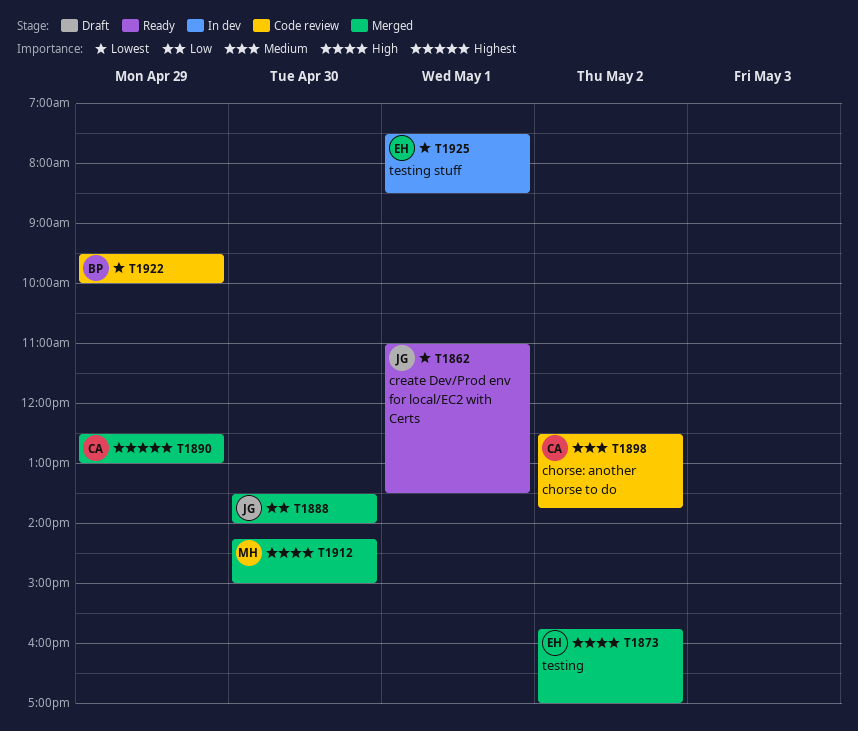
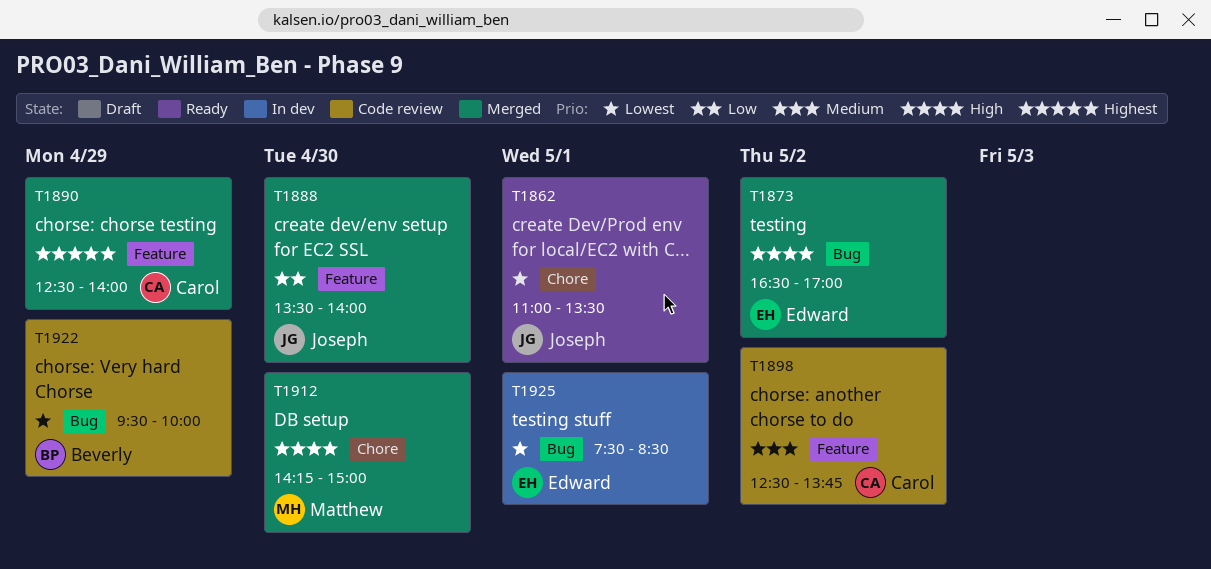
T1873, begins: 15:45 -> 16:30
T1890, ends: 13:00 -> 14:00

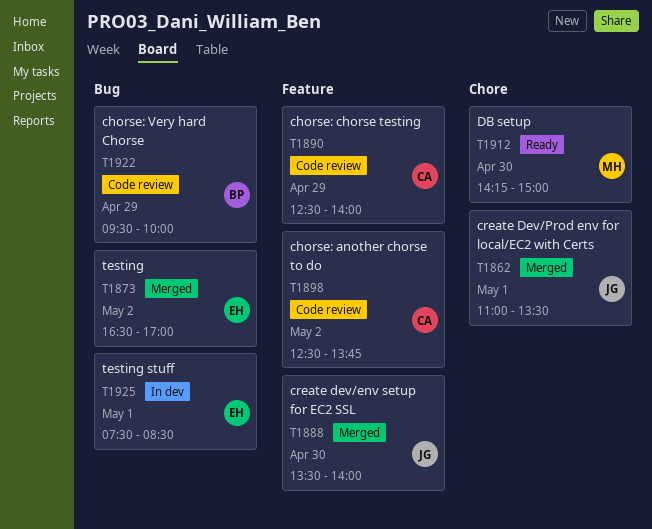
T1862, status: Ready -> Merged
T1890, status: Merged -> Code review
T1912, status: Merged -> Ready

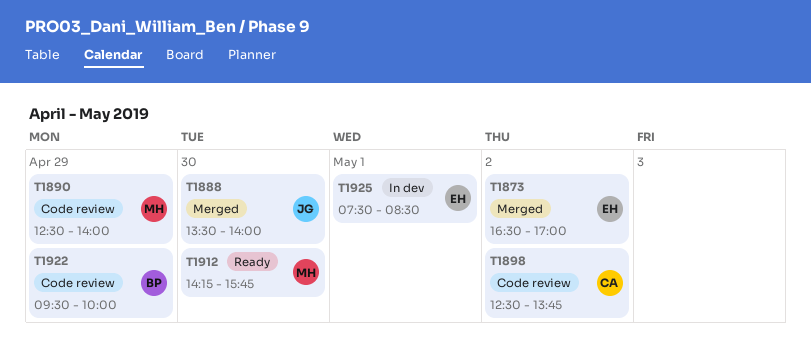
T1862: present -> none
T1890, owner: CA -> MH
T1912, ends: 15:00 -> 15:45

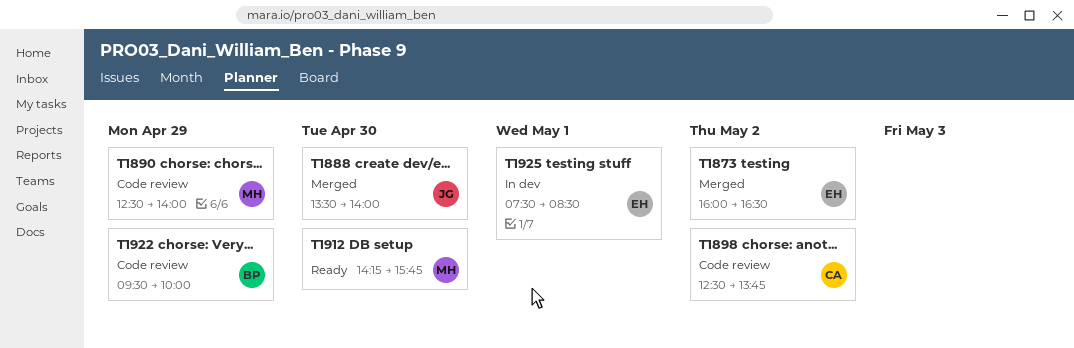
T1873, begins: 16:30 -> 16:00
T1873, ends: 17:00 -> 16:30

